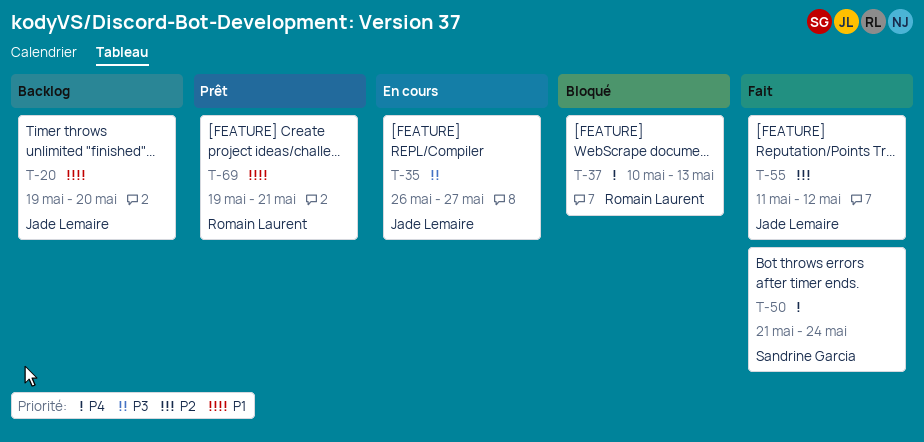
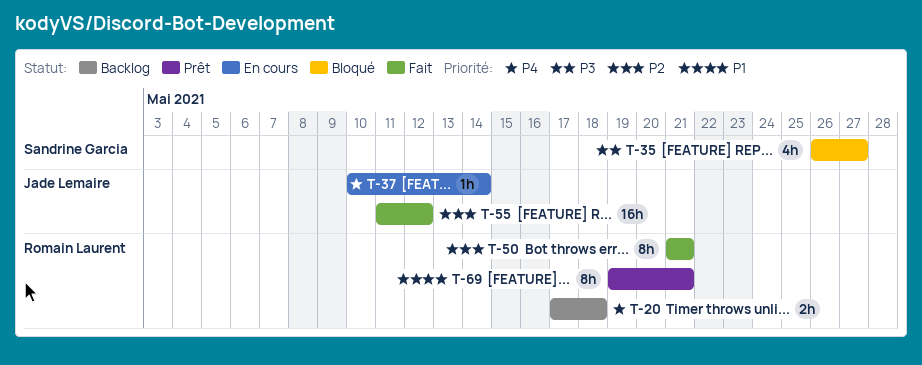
T-20, owner: Jade Lemaire -> Romain Laurent
T-20, priority: P1 -> P4
T-20, start: May 19 -> May 17
T-20, due: May 20 -> May 18
T-35, status: En cours -> Bloqué
T-35, owner: Jade Lemaire -> Sandrine Garcia
T-37, status: Bloqué -> En cours
T-37, owner: Romain Laurent -> Jade Lemaire
T-37, due: May 13 -> May 14
T-50, owner: Sandrine Garcia -> Romain Laurent
T-50, priority: P4 -> P2
T-50, due: May 24 -> May 21

